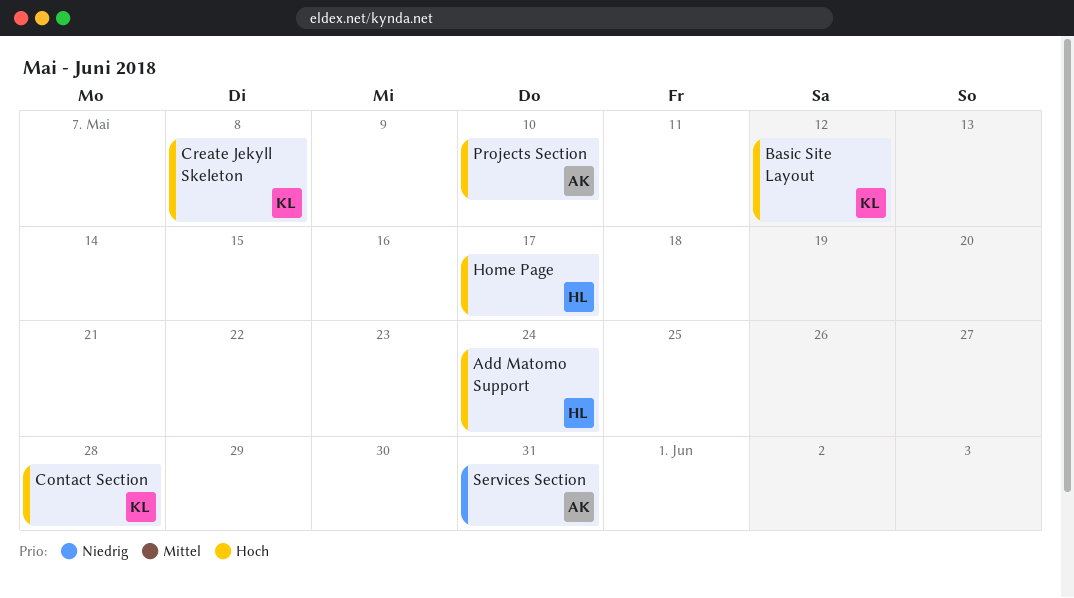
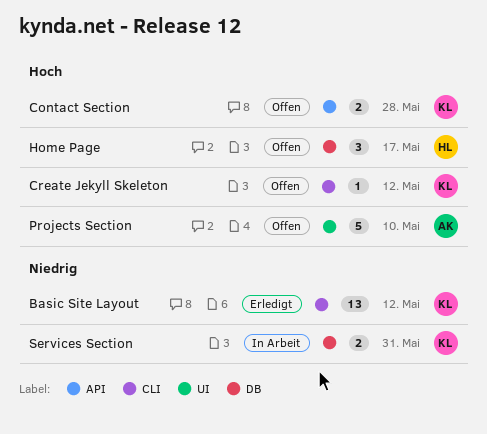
Add Matomo Support: present -> none
Basic Site Layout, priority: Hoch -> Niedrig
Create Jekyll Skeleton, due: May 8 -> May 12
Services Section, owner: AK -> KL

